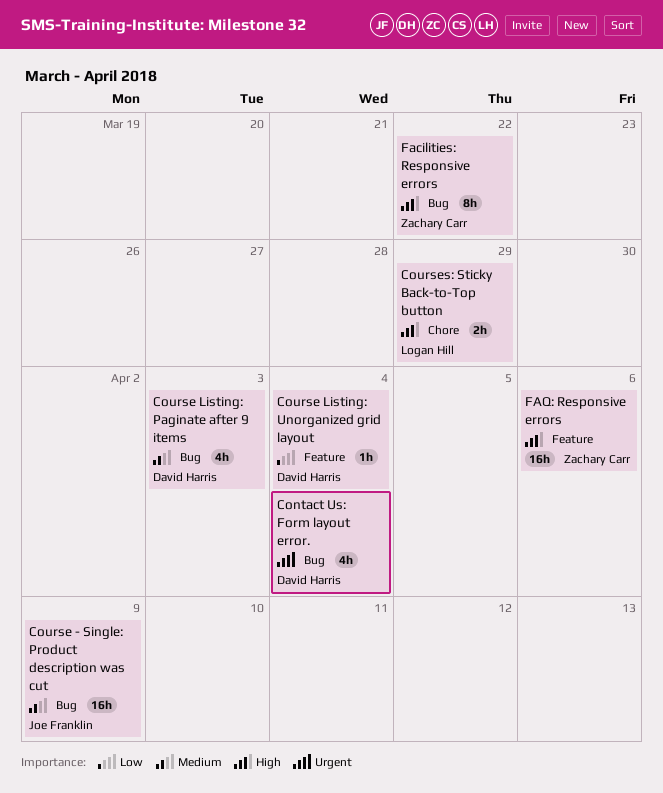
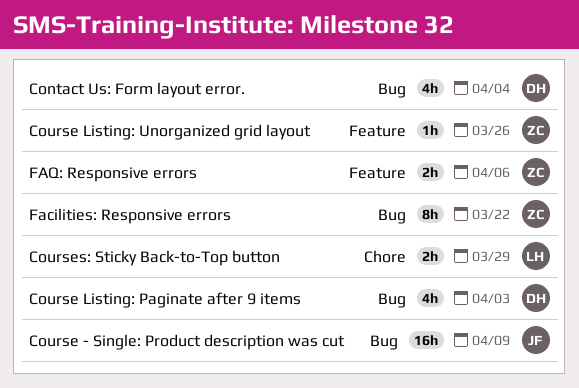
Course Listing: Unorganized grid layout, owner: David Harris -> Zachary Carr
Course Listing: Unorganized grid layout, due: Apr 4 -> Mar 26
FAQ: Responsive errors, estimate: 16h -> 2h

